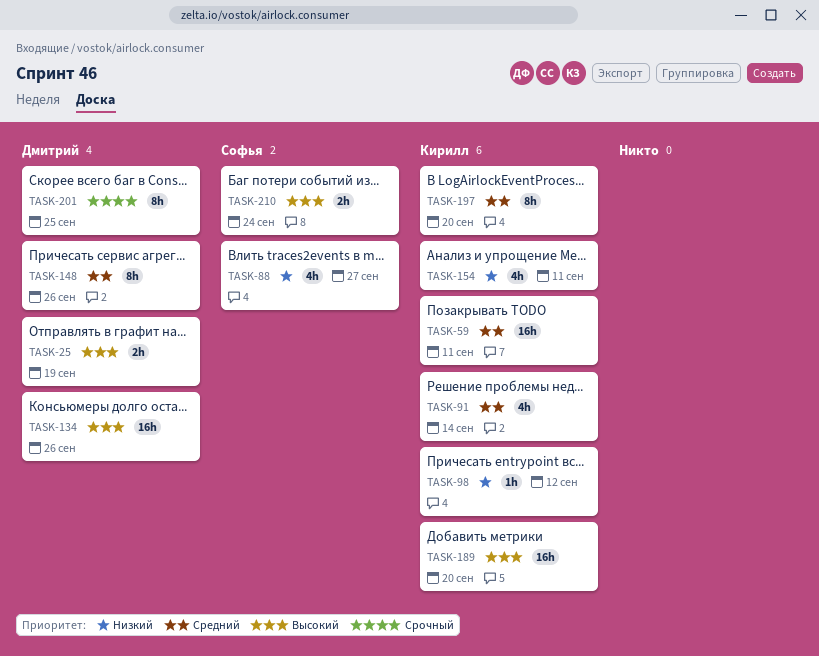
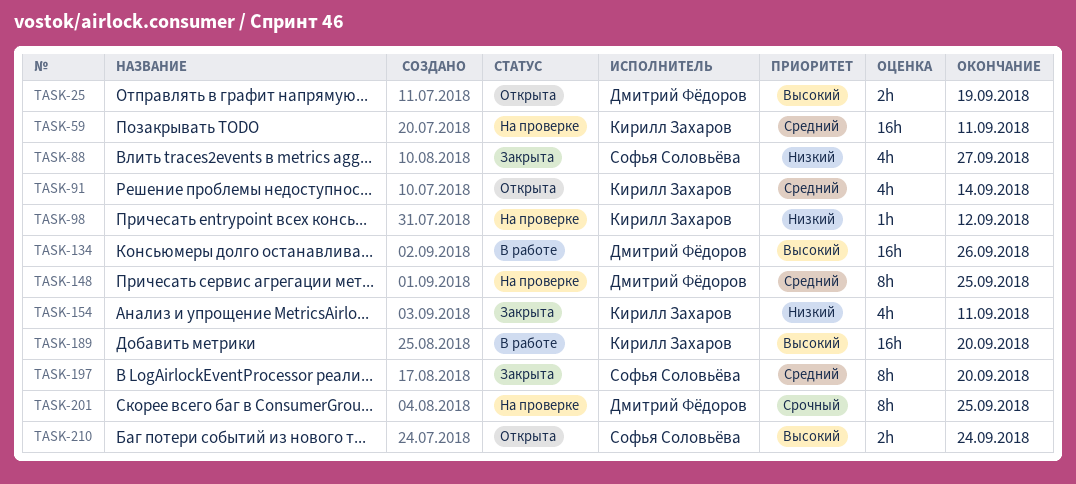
TASK-148, due: Sep 26 -> Sep 25
TASK-197, owner: Кирилл Захаров -> Софья Соловьёва

